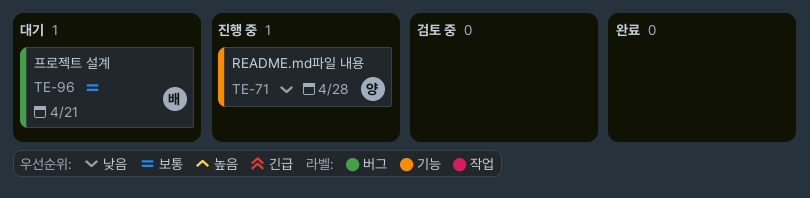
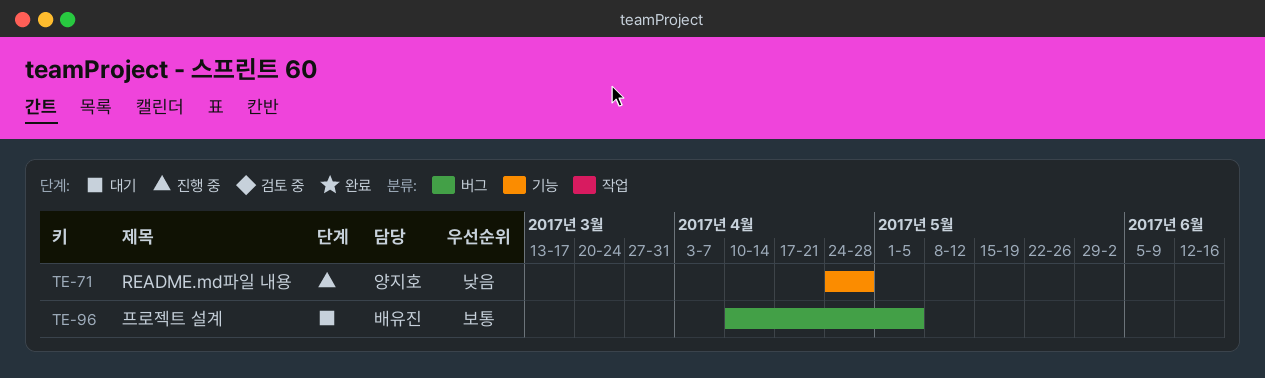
TE-96, due: Apr 21 -> May 5

